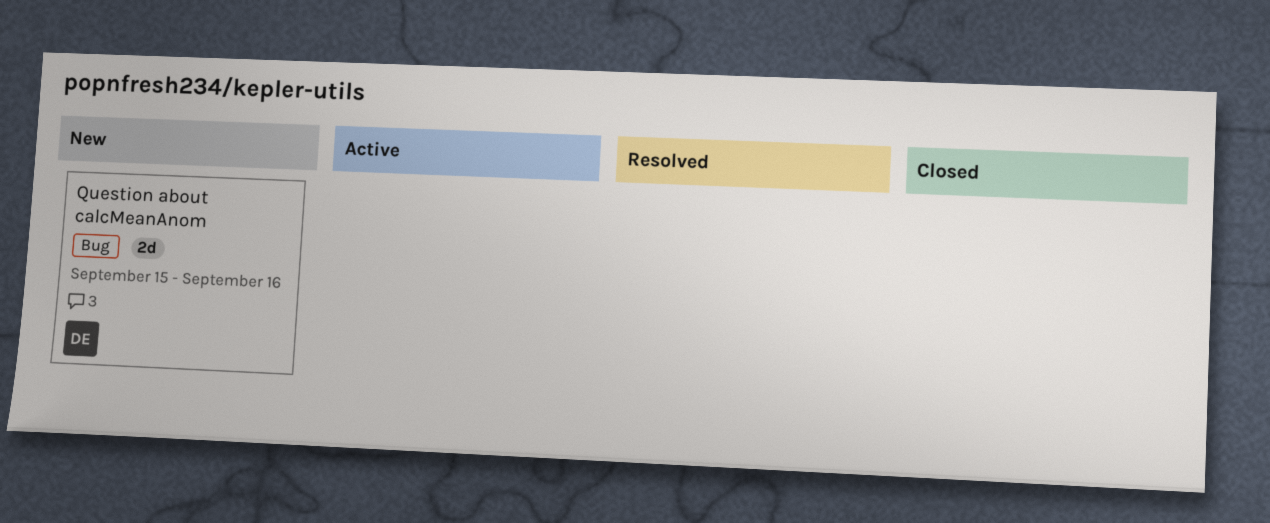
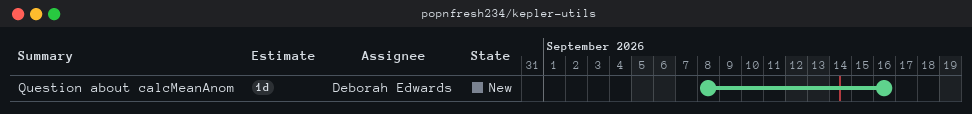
Question about calcMeanAnom, estimate: 2d -> 1d
Question about calcMeanAnom, start: Sep 15 -> Sep 8

